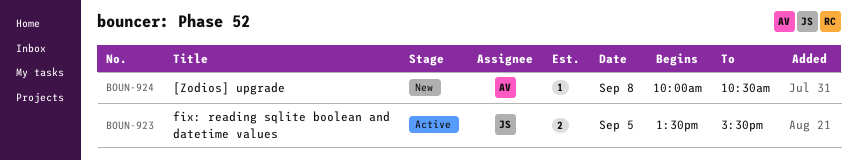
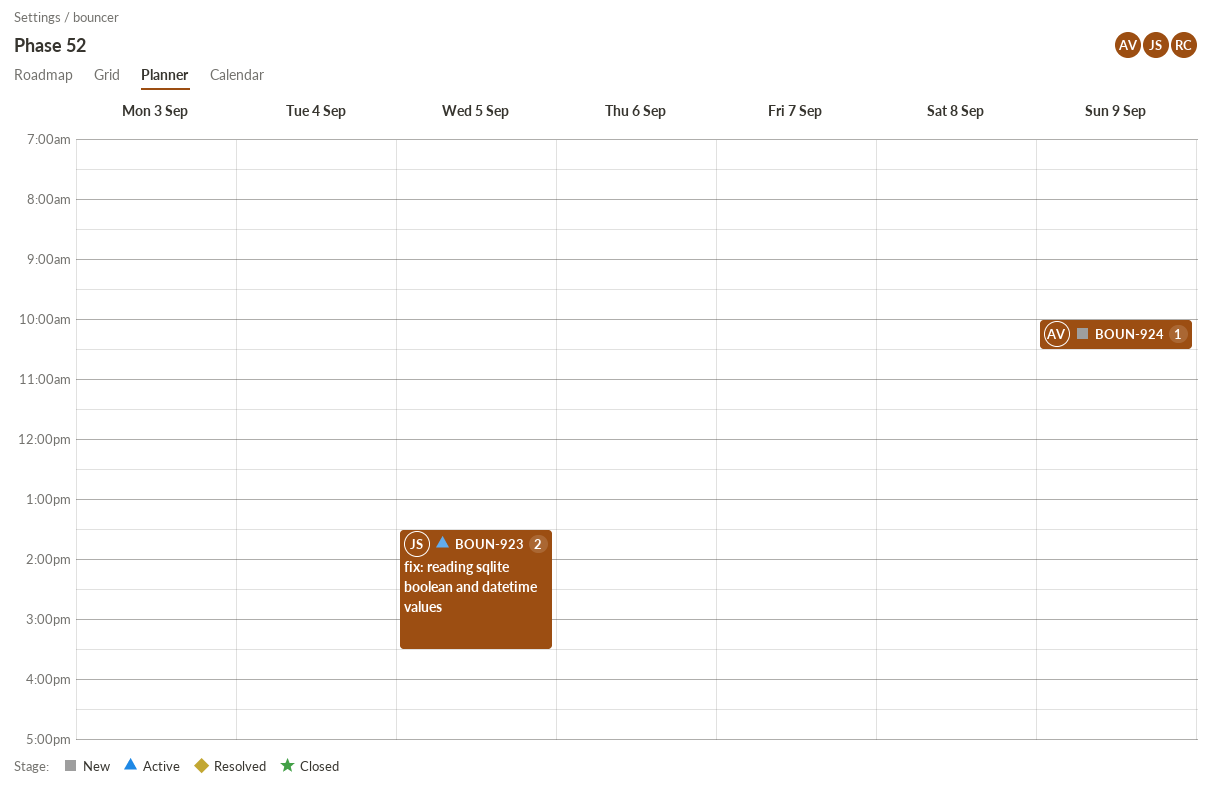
BOUN-924, day: Sep 8 -> Sep 9

